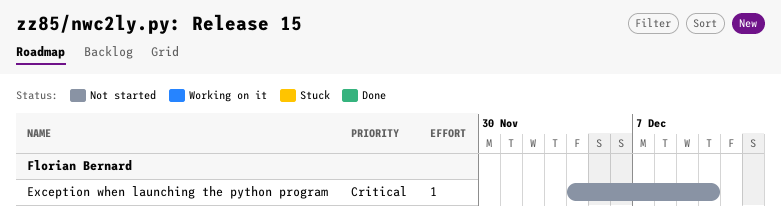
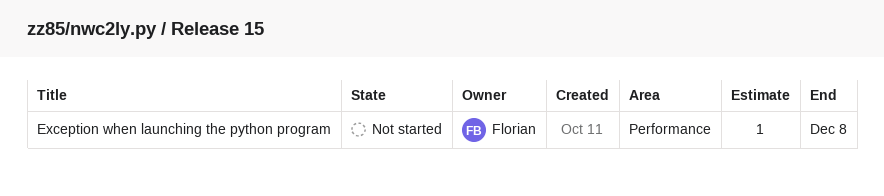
Exception when launching the python program, due: Dec 10 -> Dec 8

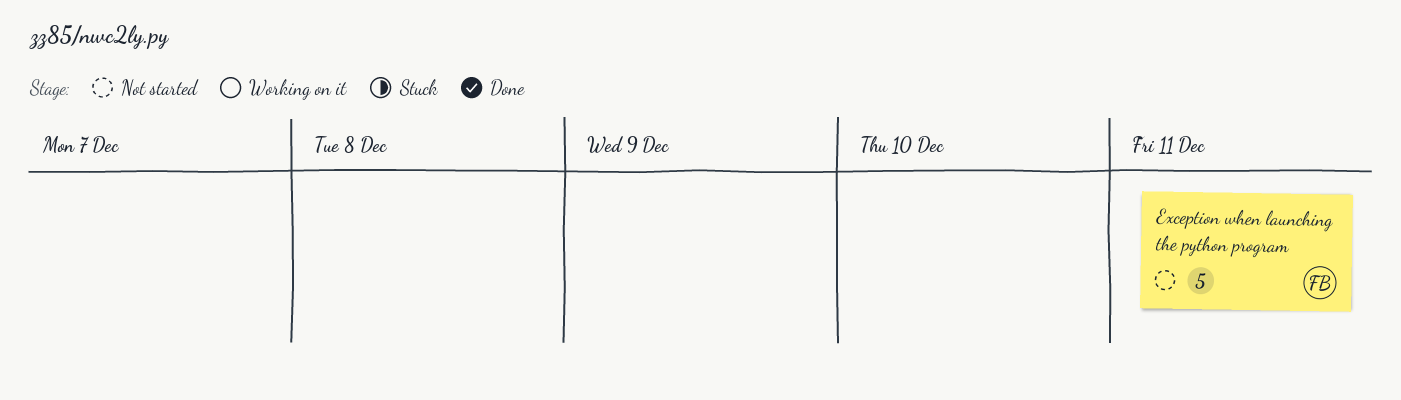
Exception when launching the python program, estimate: 1 -> 5
Exception when launching the python program, due: Dec 8 -> Dec 11

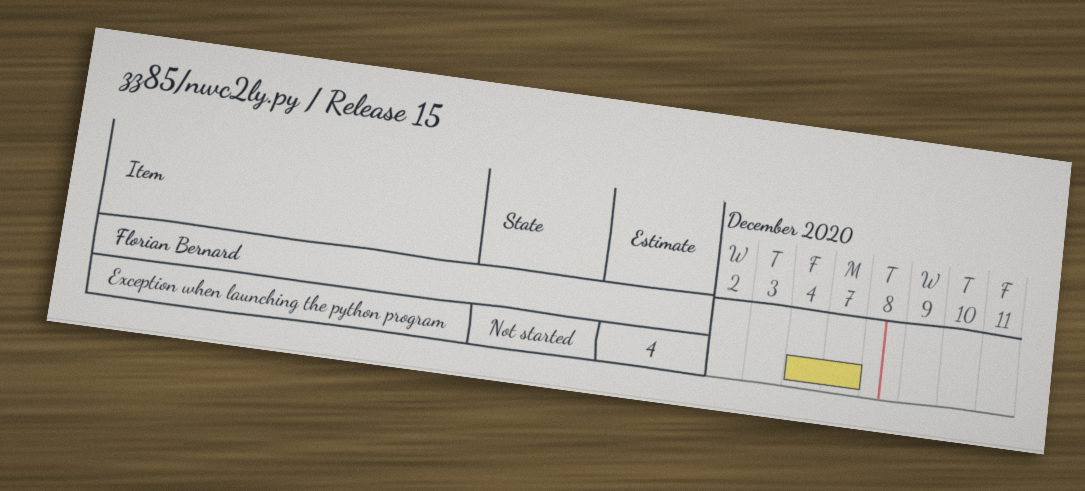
Exception when launching the python program, estimate: 5 -> 4
Exception when launching the python program, due: Dec 11 -> Dec 7

